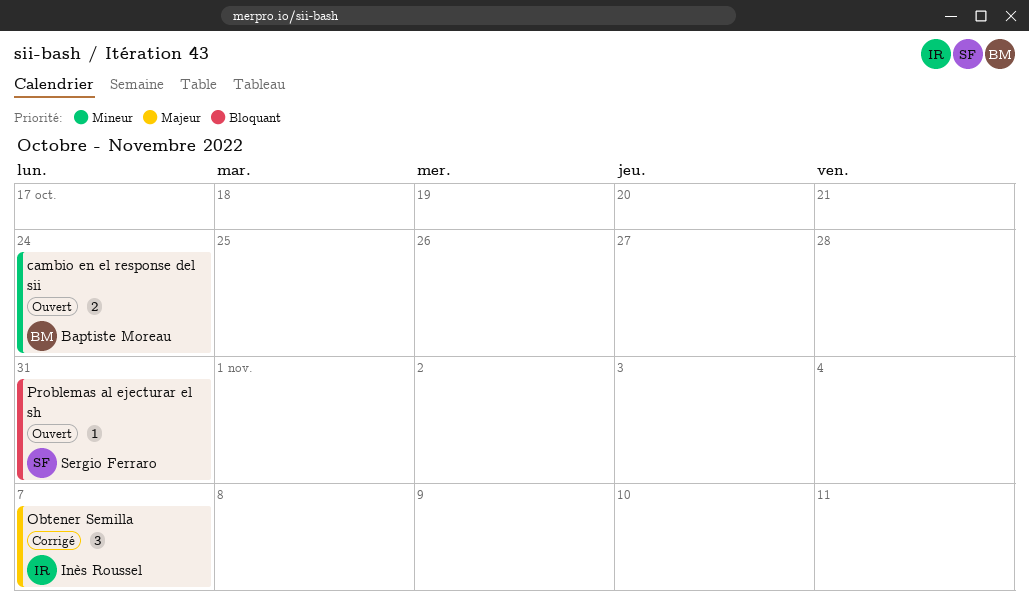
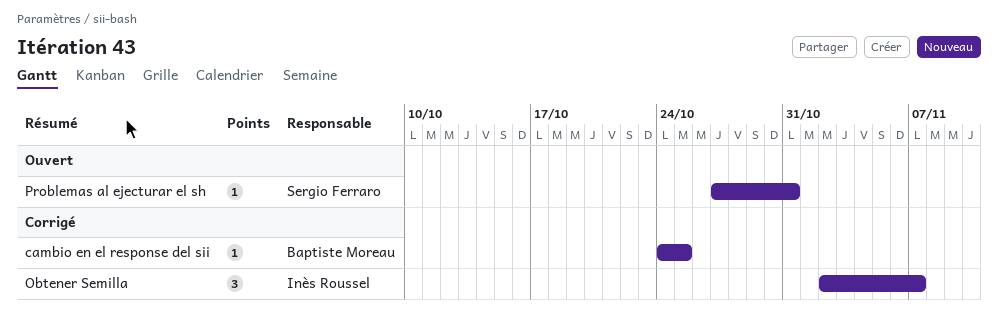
cambio en el response del sii, status: Ouvert -> Corrigé
cambio en el response del sii, estimate: 2 -> 1
cambio en el response del sii, due: Oct 24 -> Oct 25

